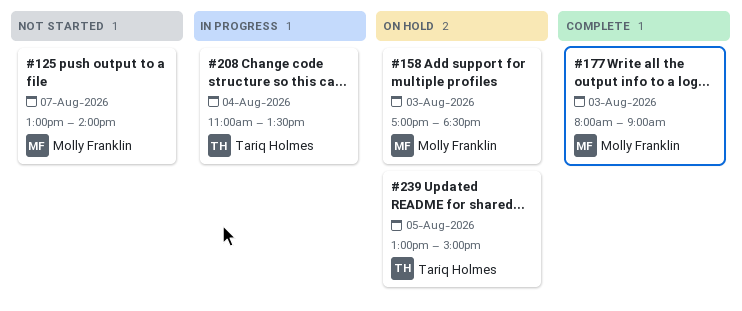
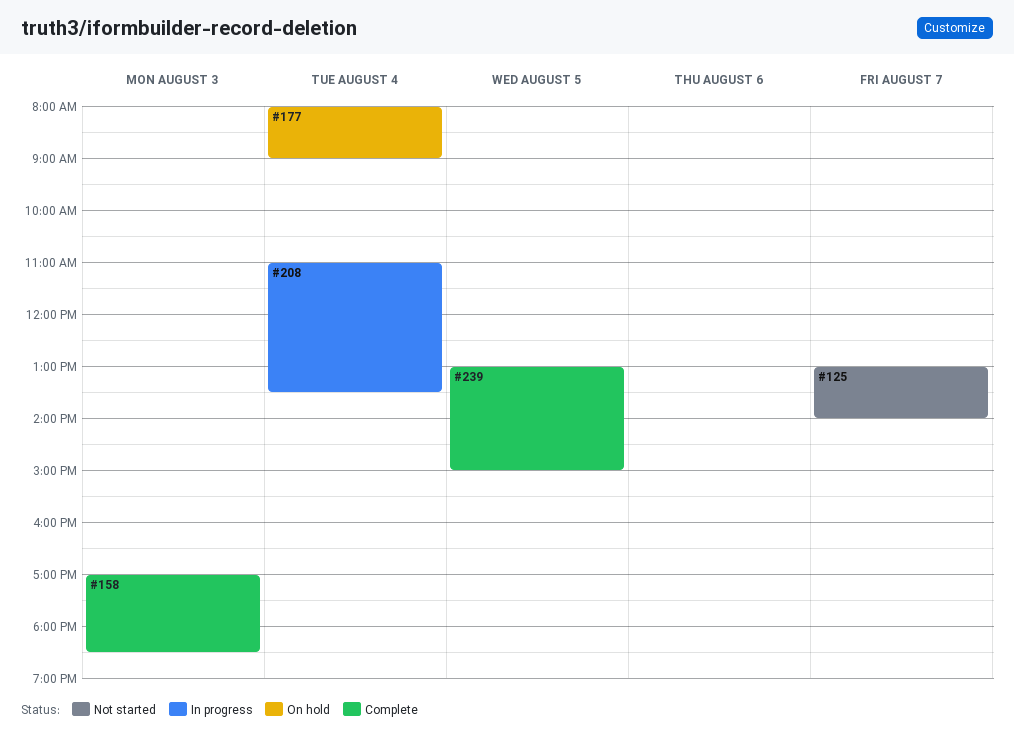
#158, status: On hold -> Complete
#177, status: Complete -> On hold
#177, day: Aug 3 -> Aug 4
#239, status: On hold -> Complete

